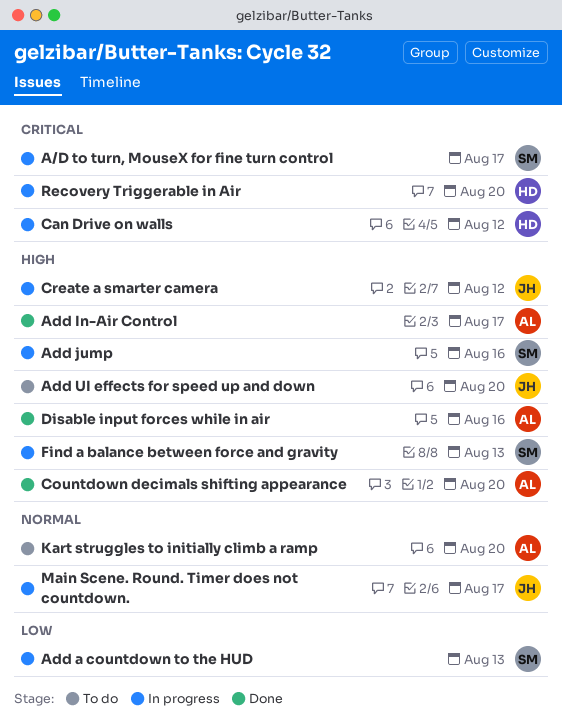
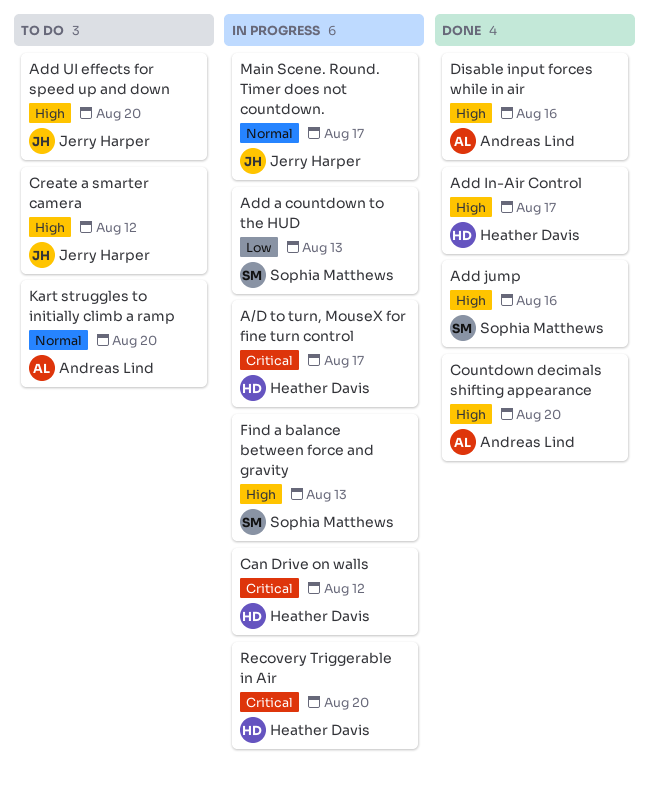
A/D to turn, MouseX for fine turn control, owner: Sophia Matthews -> Heather Davis
Add In-Air Control, owner: Andreas Lind -> Heather Davis
Add jump, status: In progress -> Done
Create a smarter camera, status: In progress -> To do

